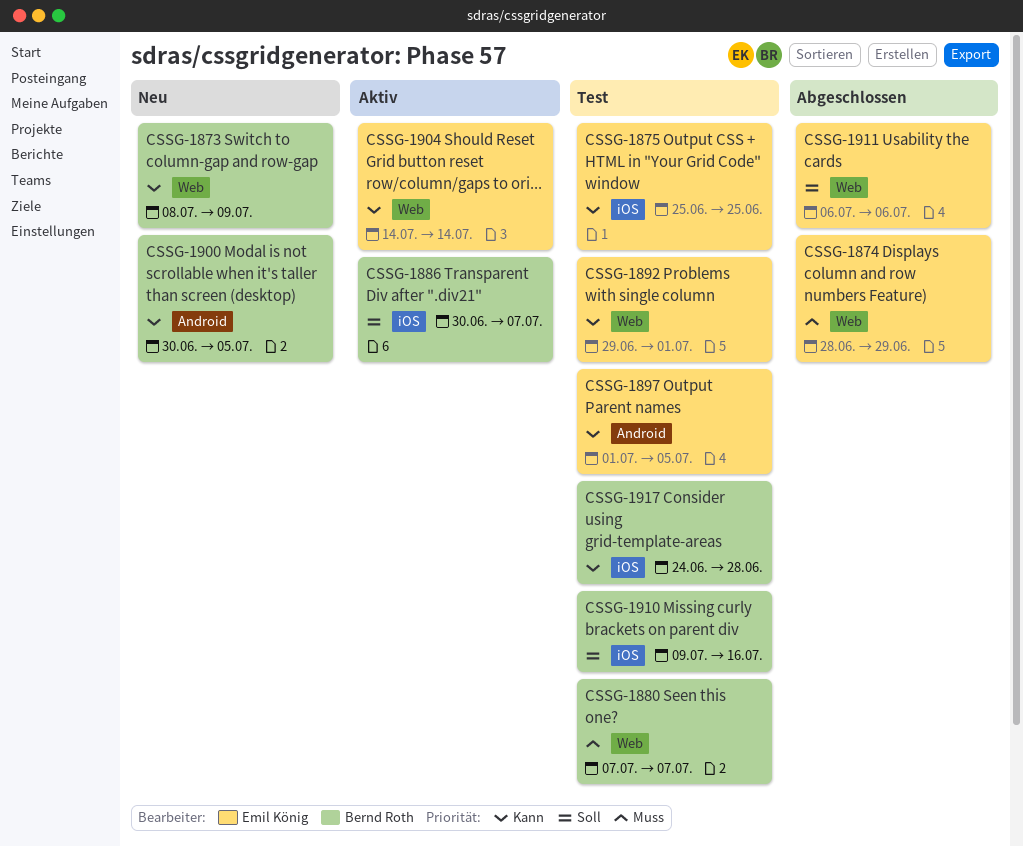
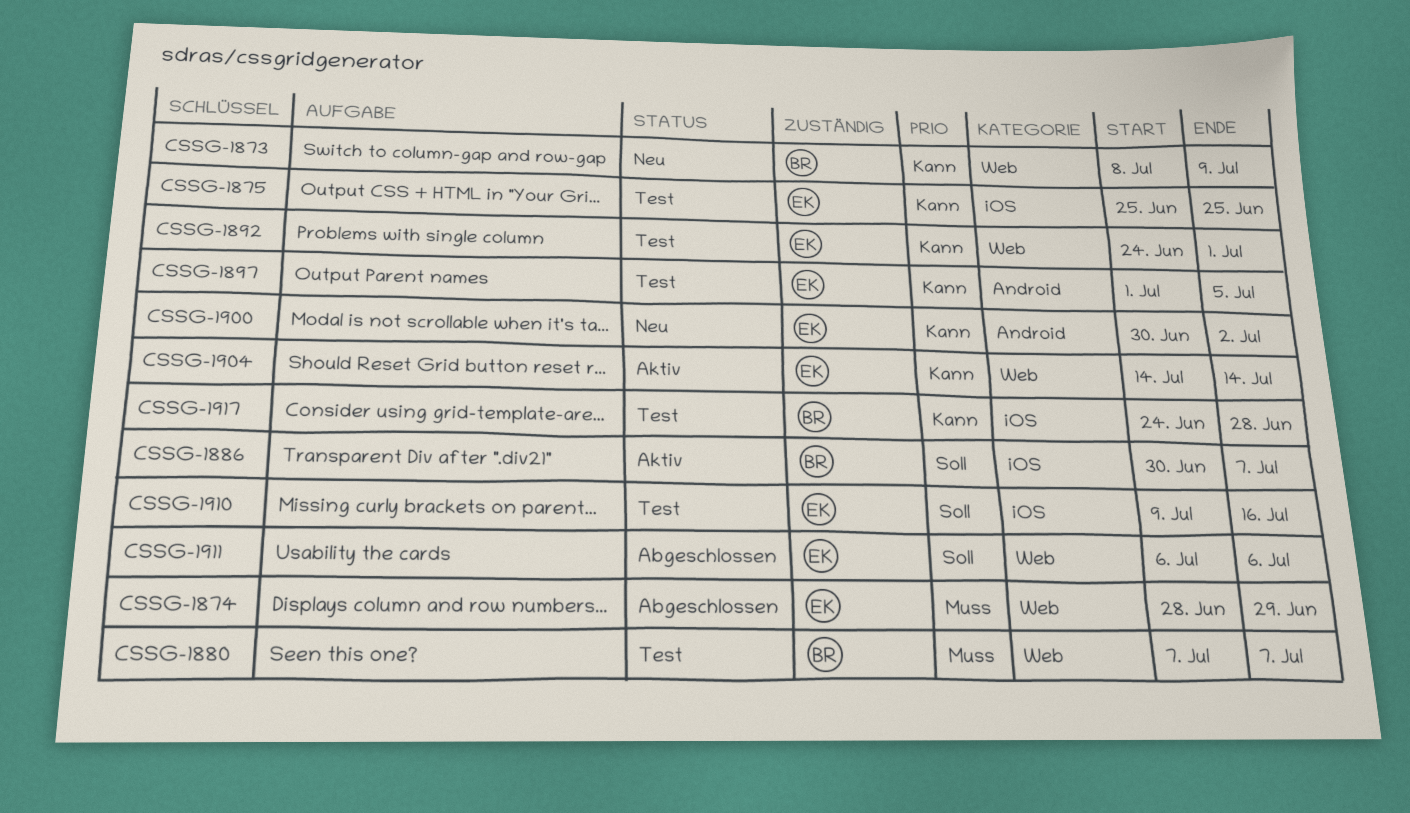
CSSG-1892, start: Jun 29 -> Jun 24
CSSG-1900, owner: Bernd Roth -> Emil König
CSSG-1900, due: Jul 5 -> Jul 2
CSSG-1910, owner: Bernd Roth -> Emil König

